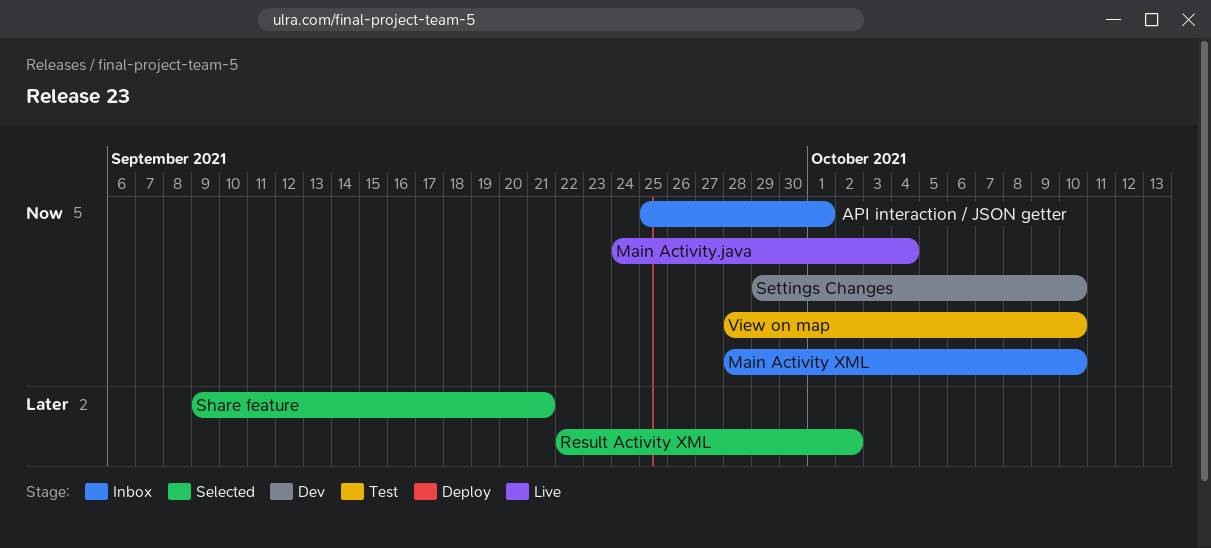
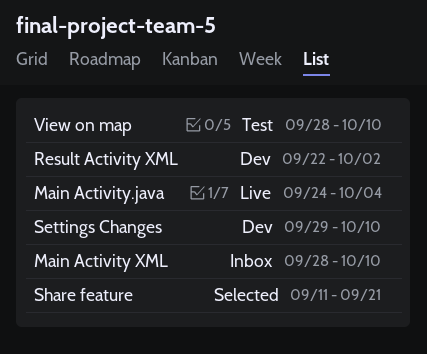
API interaction / JSON getter: present -> none
Result Activity XML, status: Selected -> Dev
Share feature, start: Sep 9 -> Sep 11

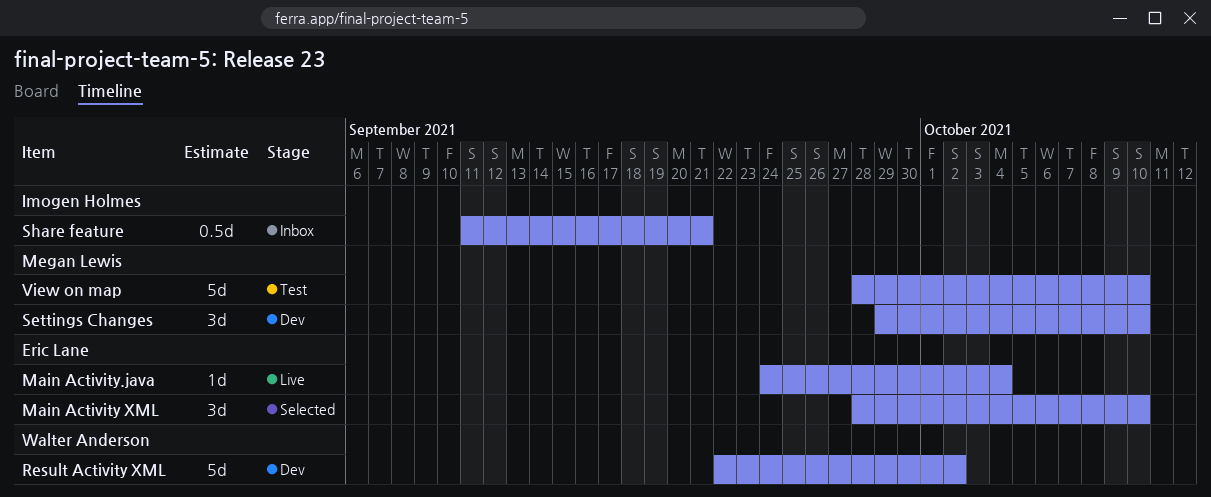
Main Activity XML, status: Inbox -> Selected
Share feature, status: Selected -> Inbox

